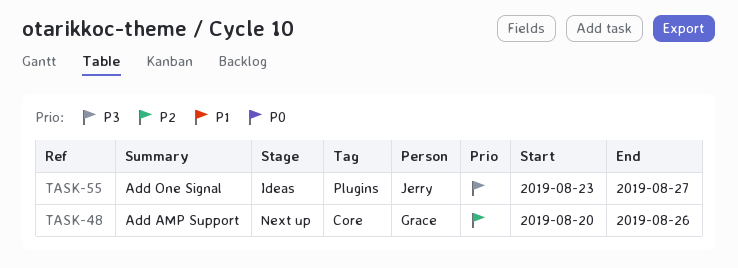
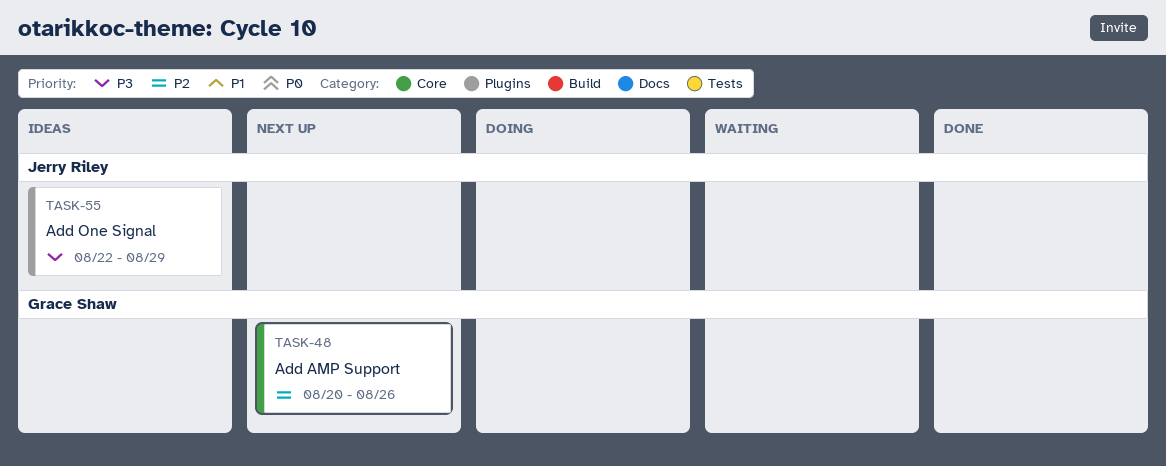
TASK-55, start: Aug 23 -> Aug 22
TASK-55, due: Aug 27 -> Aug 29

